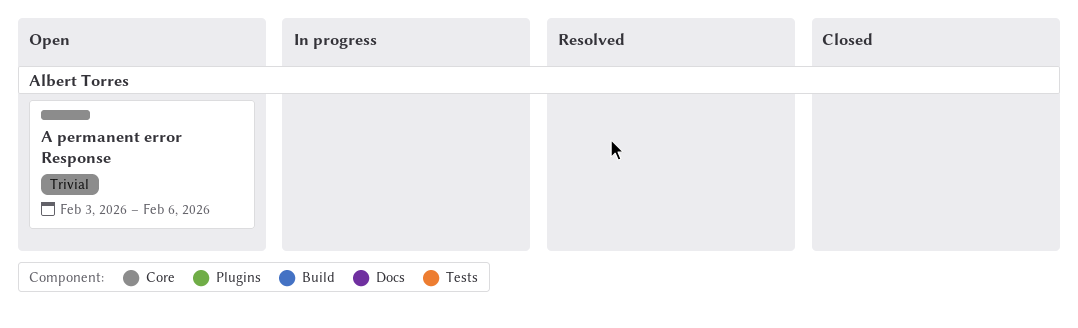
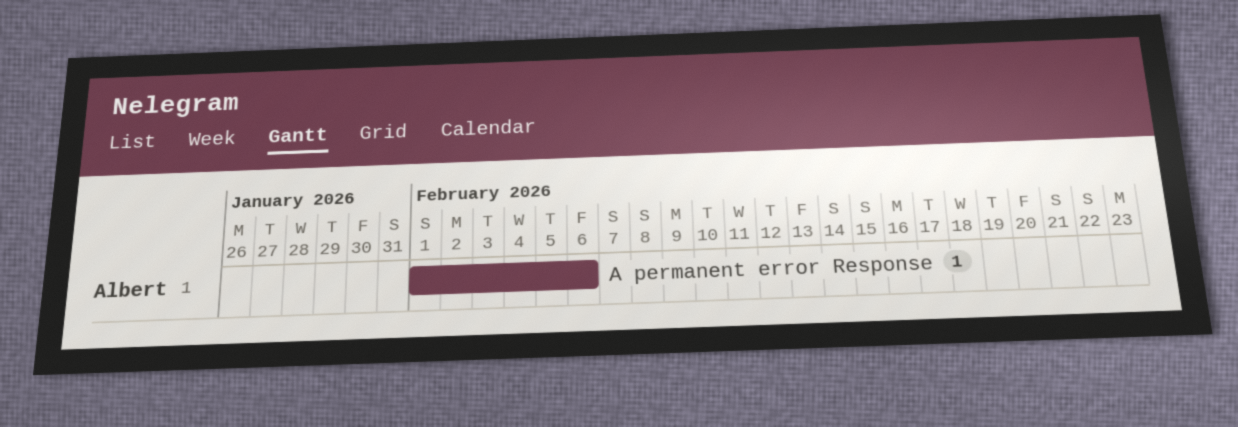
A permanent error Response, start: Feb 3 -> Feb 1

